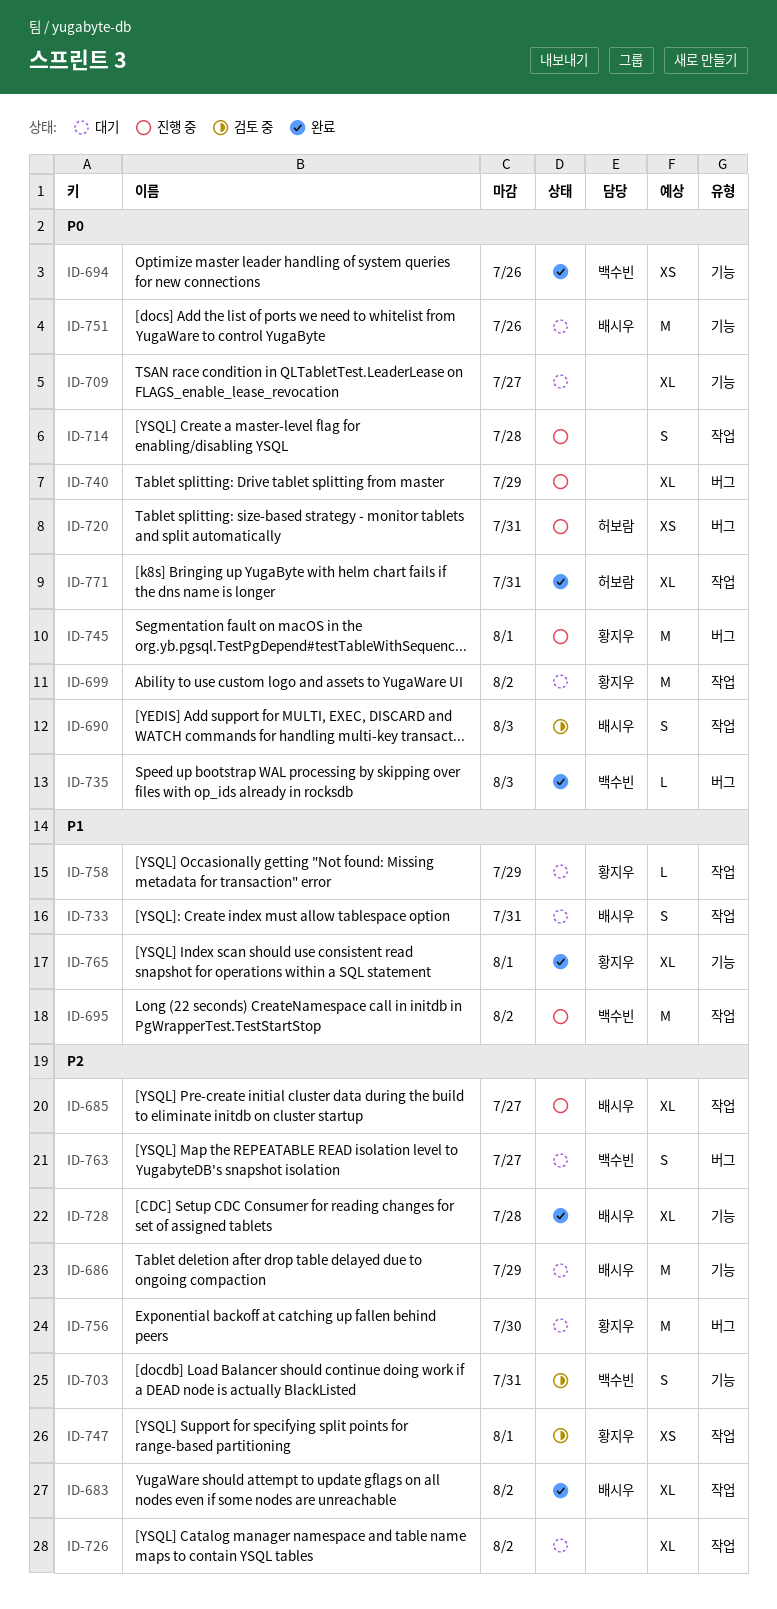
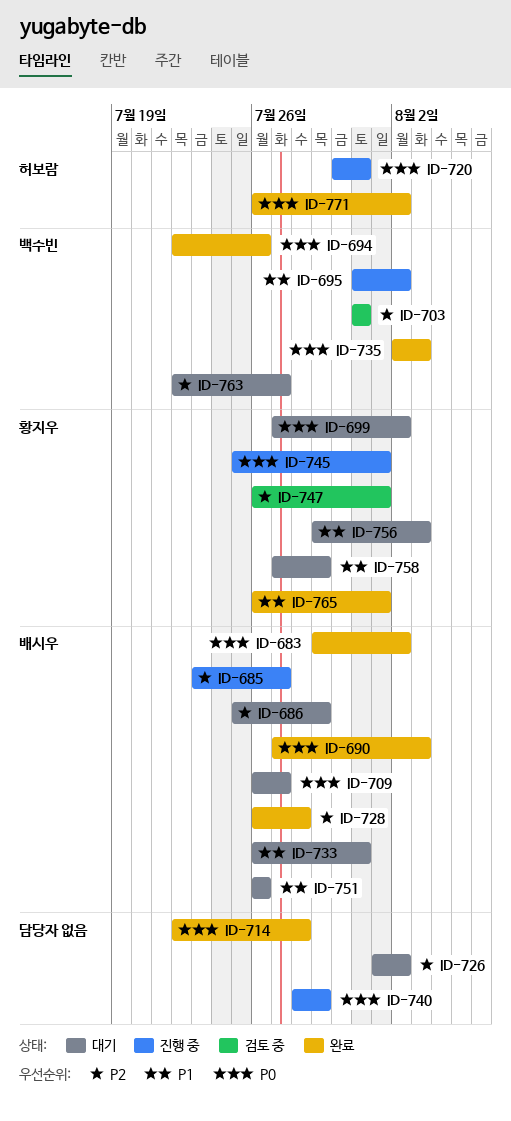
ID-683, priority: P2 -> P0
ID-690, status: 검토 중 -> 완료
ID-709, owner: none -> 배시우
ID-714, status: 진행 중 -> 완료
ID-751, priority: P0 -> P1
ID-756, priority: P2 -> P1
ID-756, due: Jul 30 -> Aug 3
ID-771, due: Jul 31 -> Aug 2

